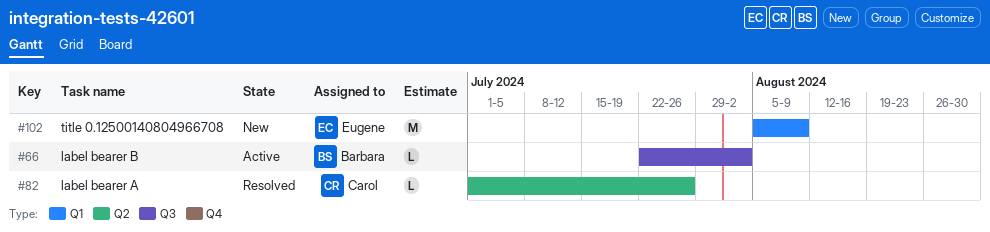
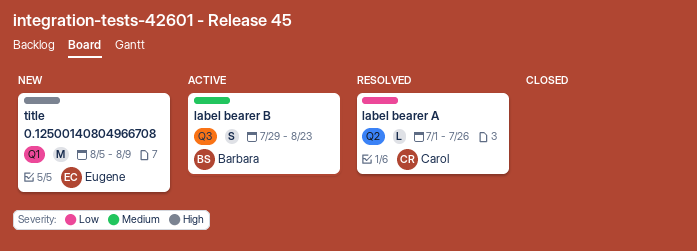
label bearer B, estimate: L -> S
label bearer B, start: Jul 22 -> Jul 29
label bearer B, due: Aug 2 -> Aug 23

